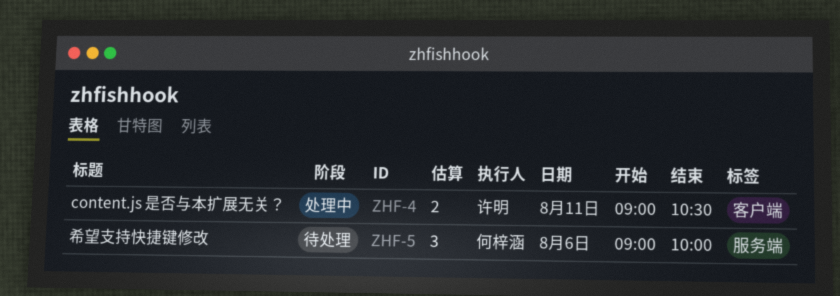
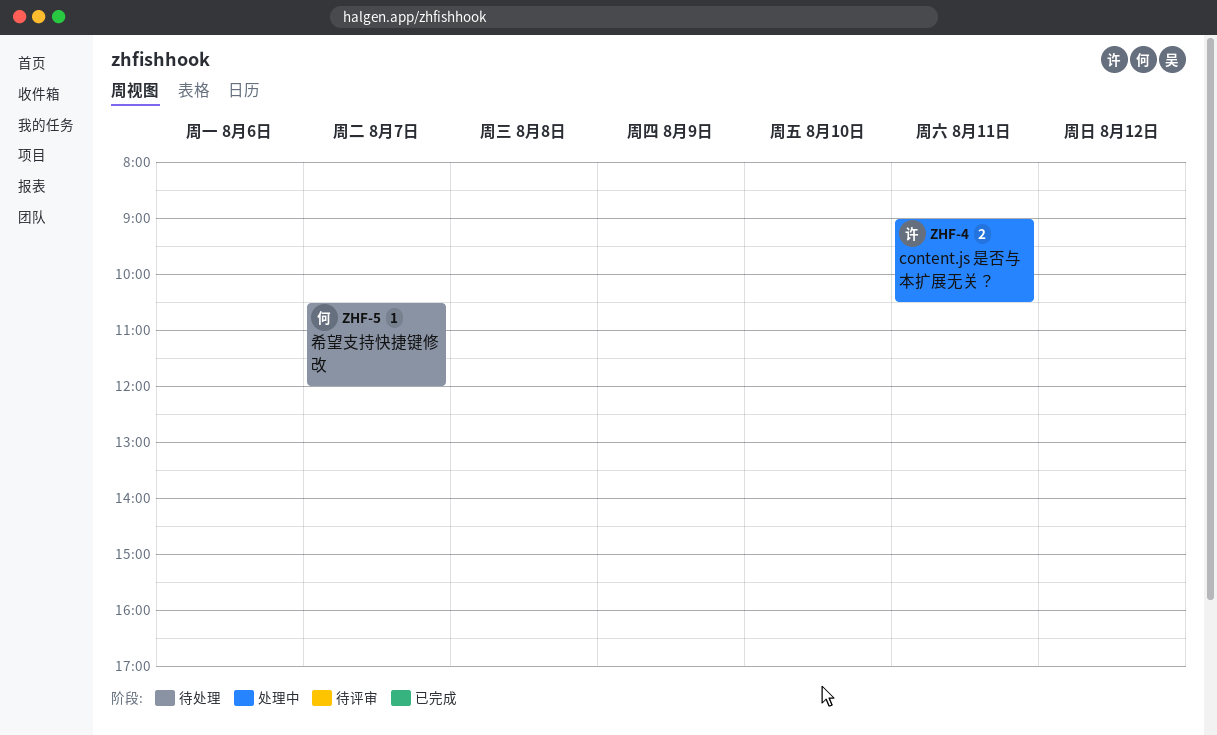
ZHF-5, estimate: 3 -> 1
ZHF-5, day: Aug 6 -> Aug 7
ZHF-5, begins: 09:00 -> 10:30
ZHF-5, ends: 10:00 -> 12:00

